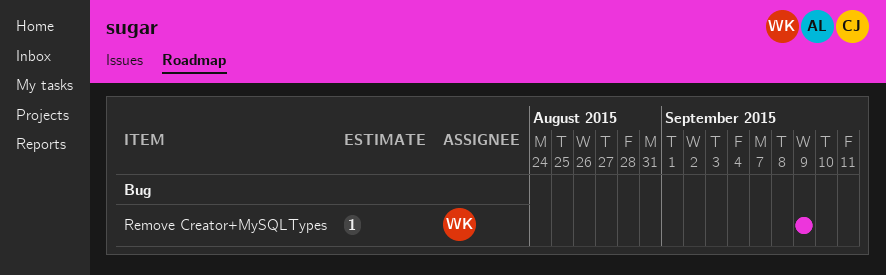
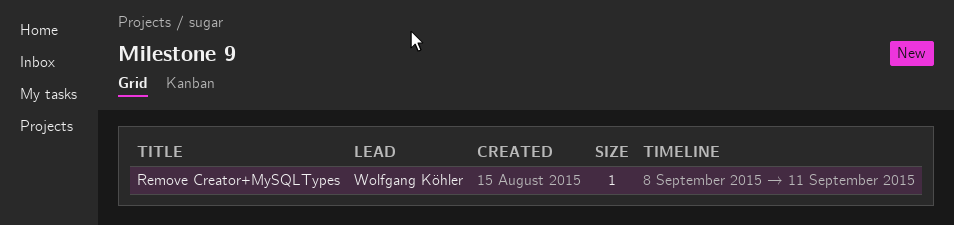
Remove Creator+MySQLTypes, start: Sep 9 -> Sep 8
Remove Creator+MySQLTypes, due: Sep 9 -> Sep 11

